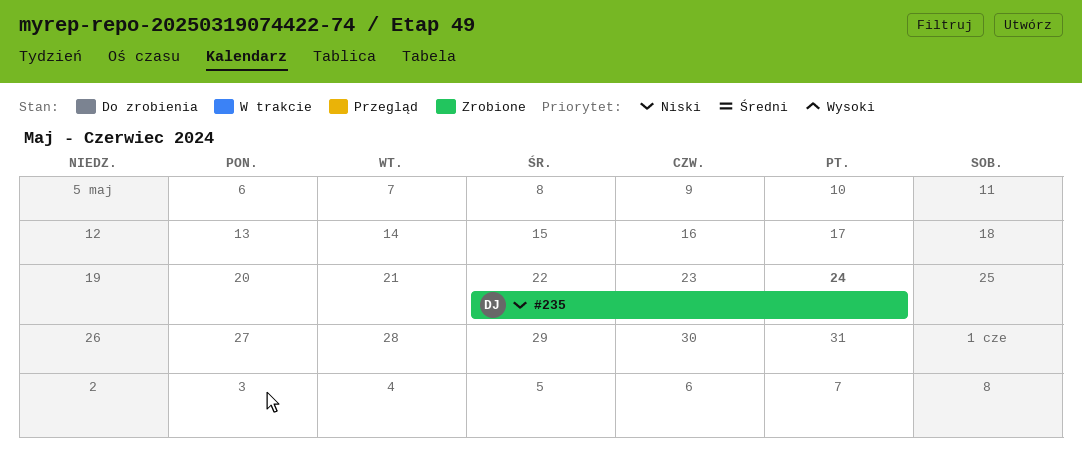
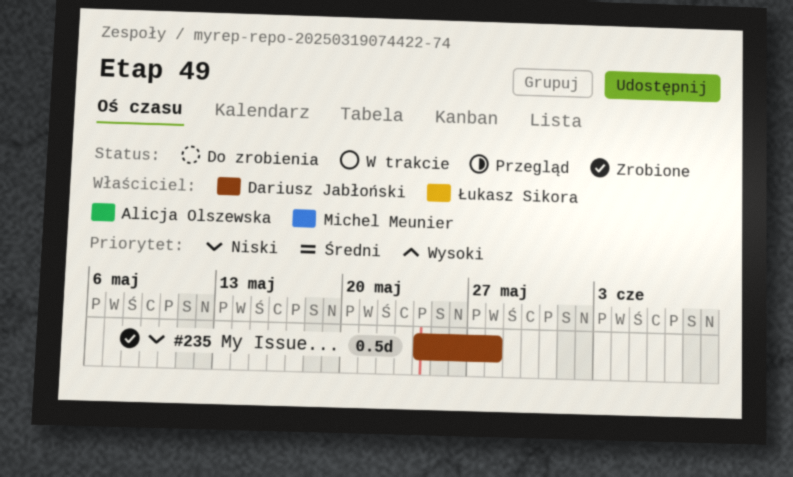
#235, start: May 22 -> May 24
#235, due: May 24 -> May 28

